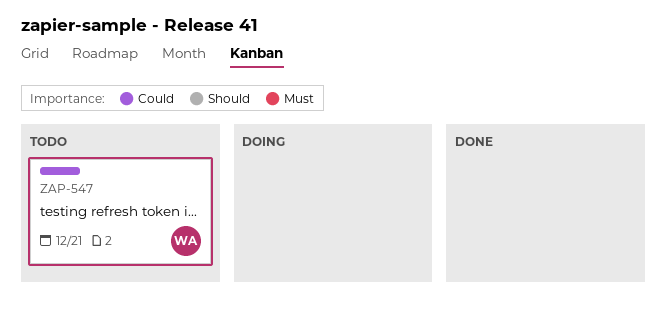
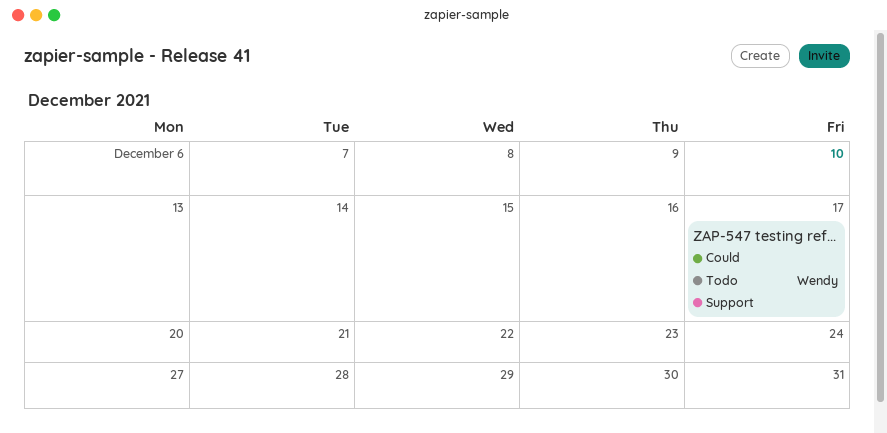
ZAP-547, due: Dec 21 -> Dec 17

